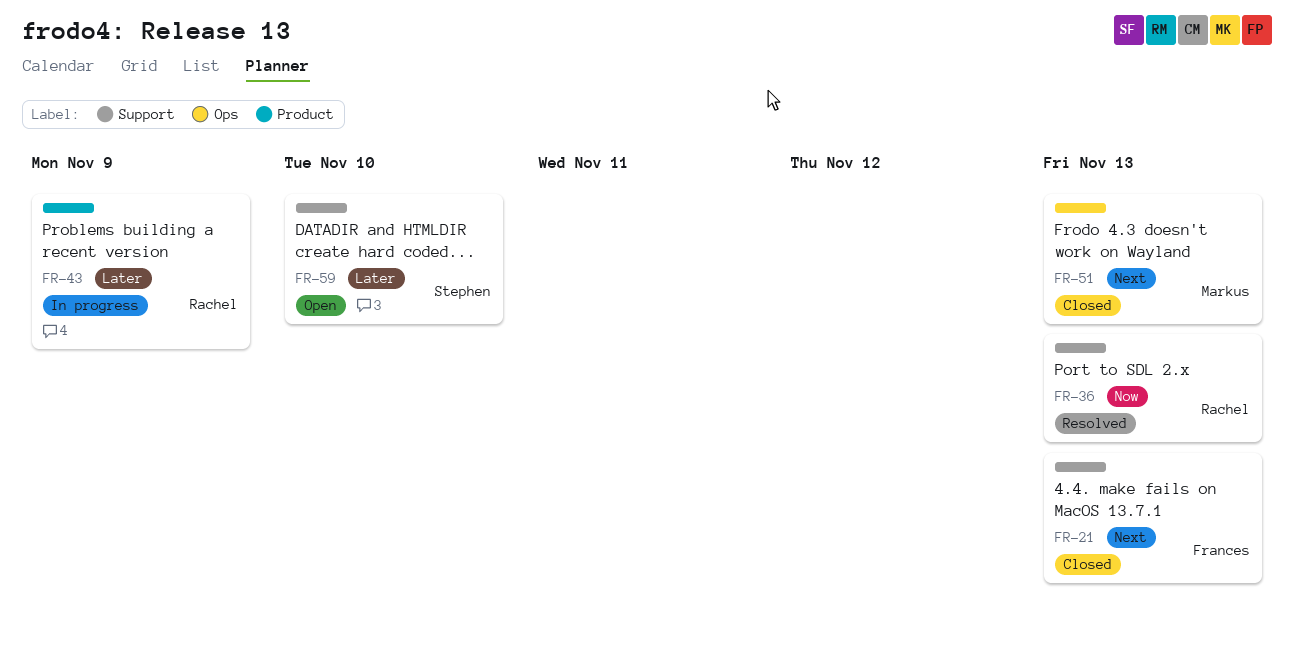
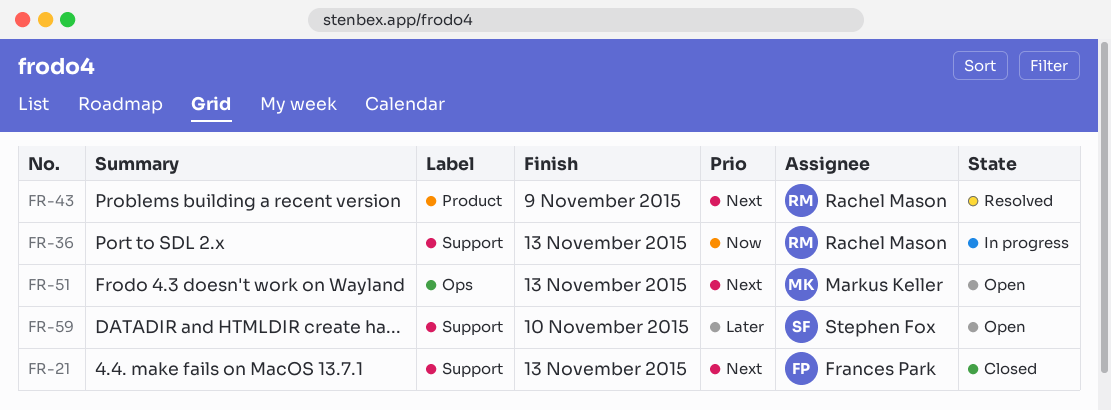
FR-36, status: Resolved -> In progress
FR-43, status: In progress -> Resolved
FR-43, priority: Later -> Next
FR-51, status: Closed -> Open

